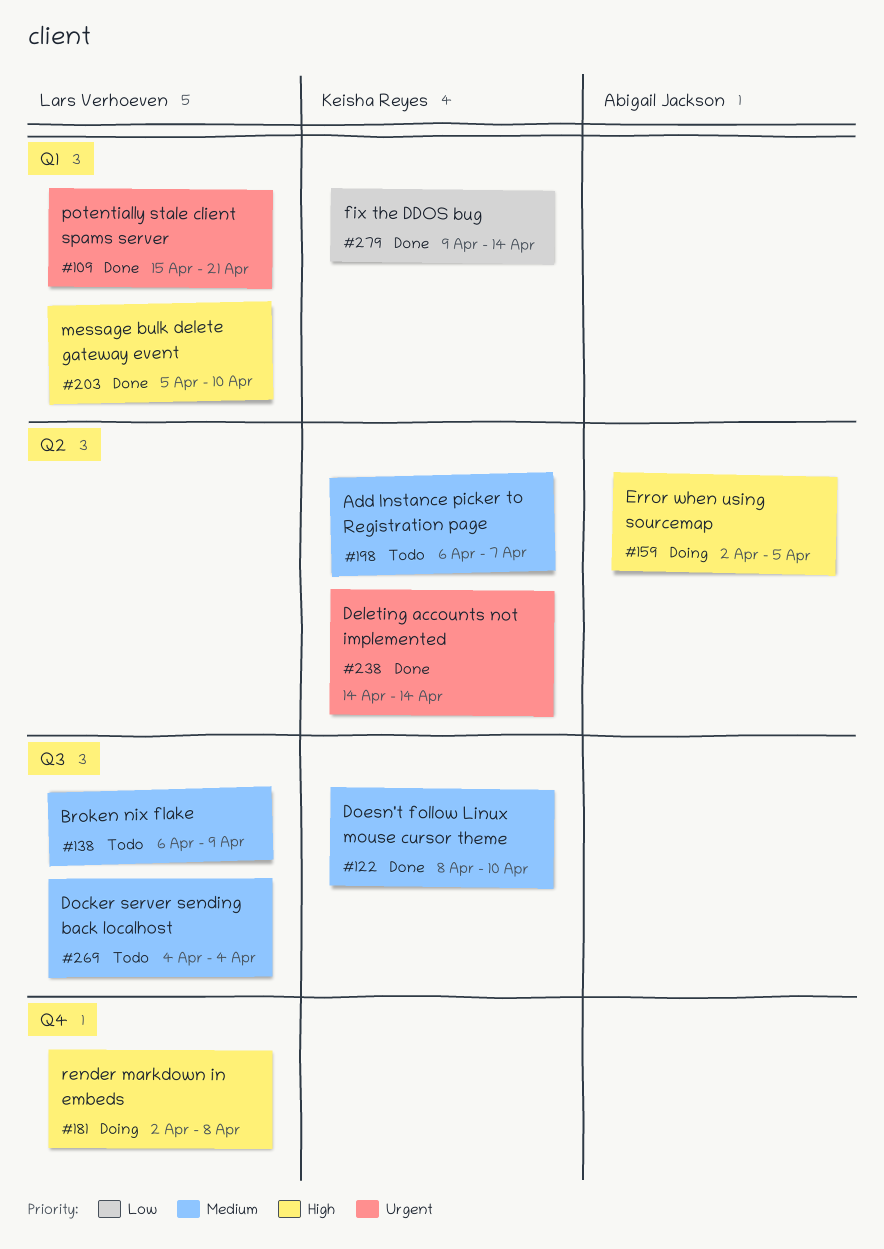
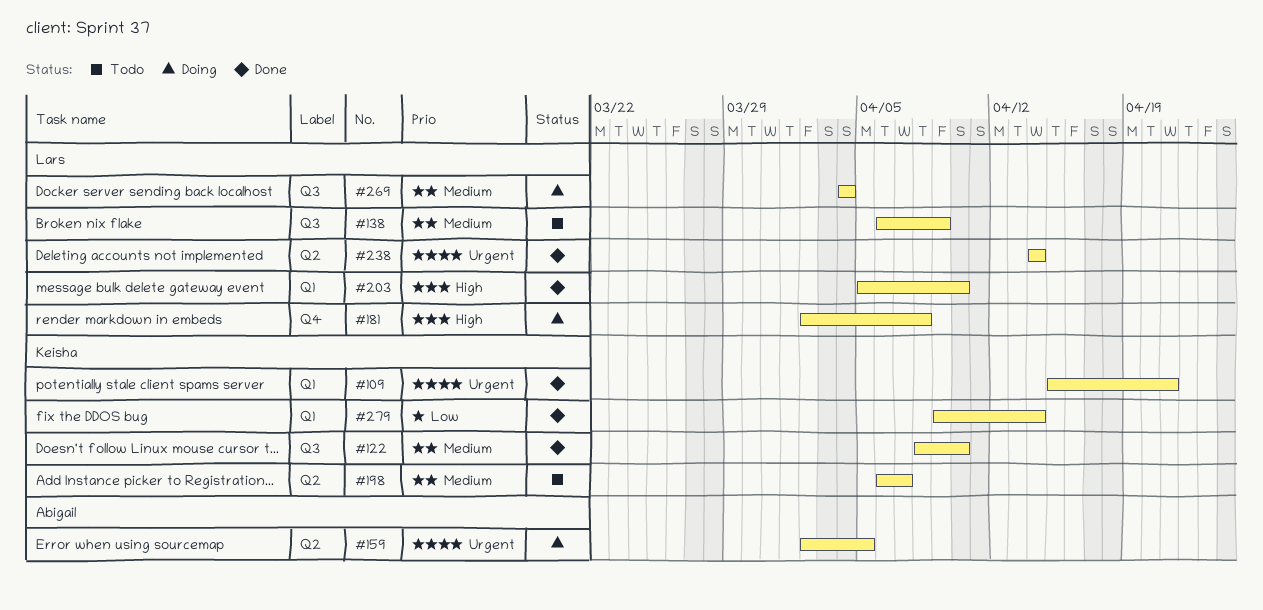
#109, owner: Lars Verhoeven -> Keisha Reyes
#159, priority: High -> Urgent
#238, owner: Keisha Reyes -> Lars Verhoeven
#269, status: Todo -> Doing

